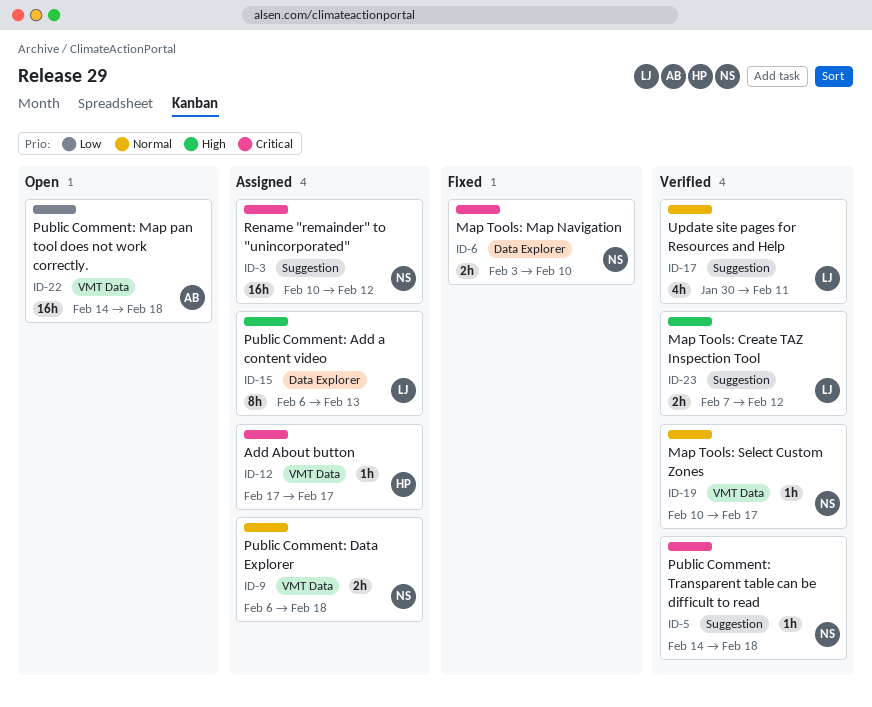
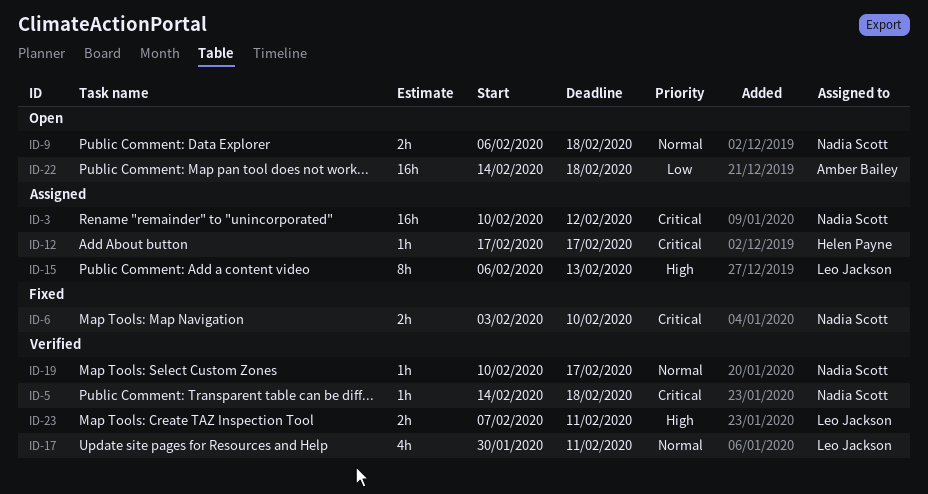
ID-9, status: Assigned -> Open
ID-23, due: Feb 12 -> Feb 11

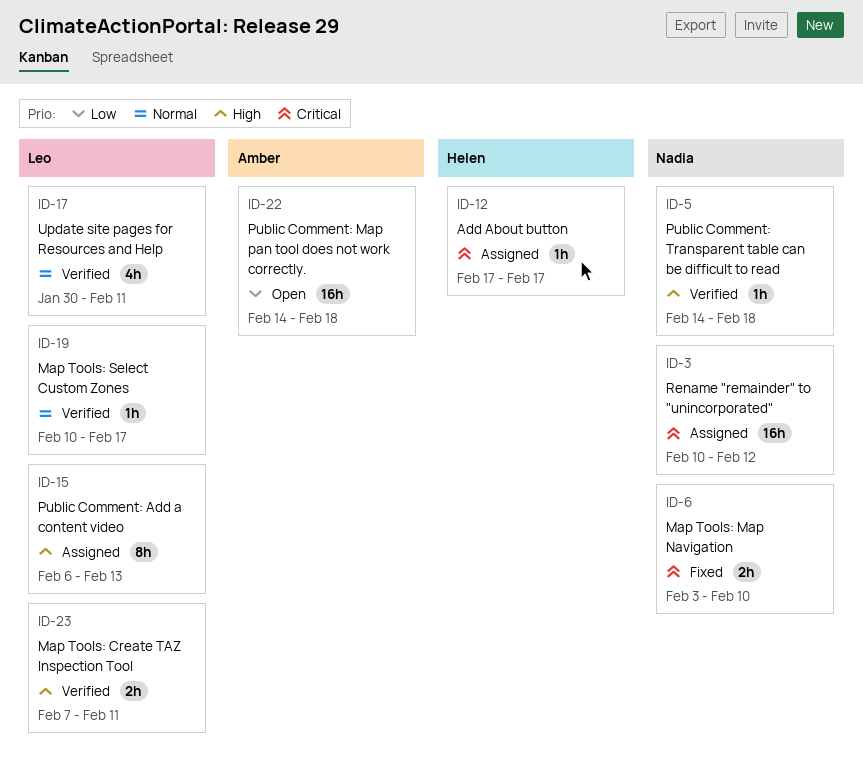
ID-5, priority: Critical -> High
ID-9: present -> none
ID-19, owner: Nadia Scott -> Leo Jackson

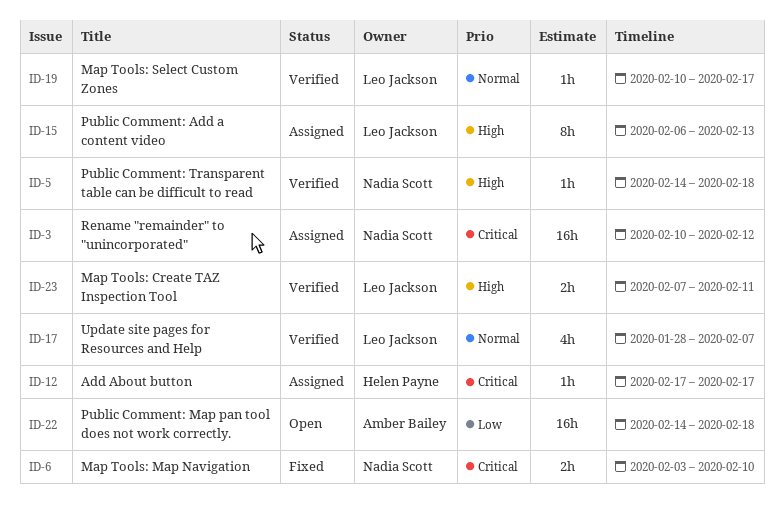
ID-17, start: Jan 30 -> Jan 28
ID-17, due: Feb 11 -> Feb 7

